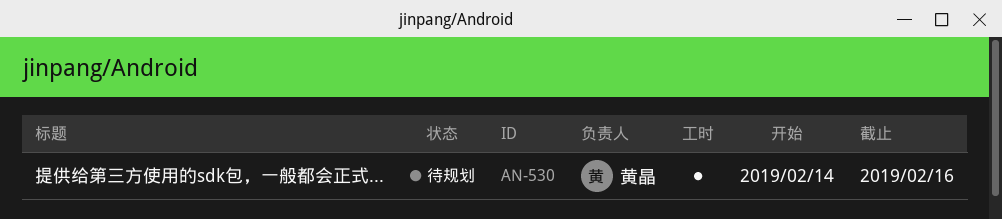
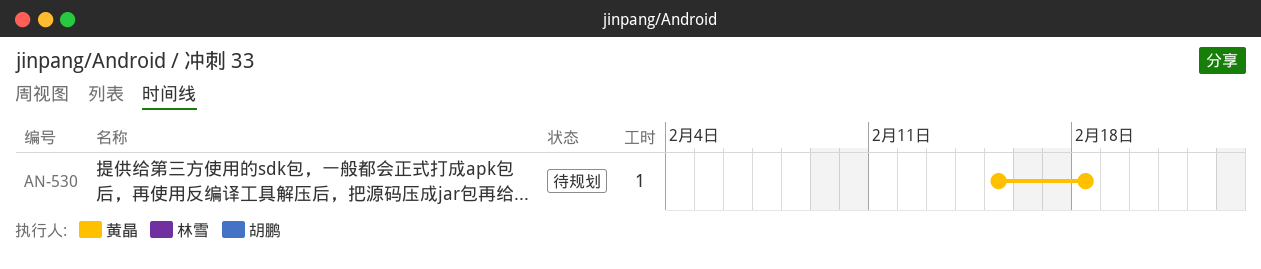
AN-530, start: Feb 14 -> Feb 15
AN-530, due: Feb 16 -> Feb 18

